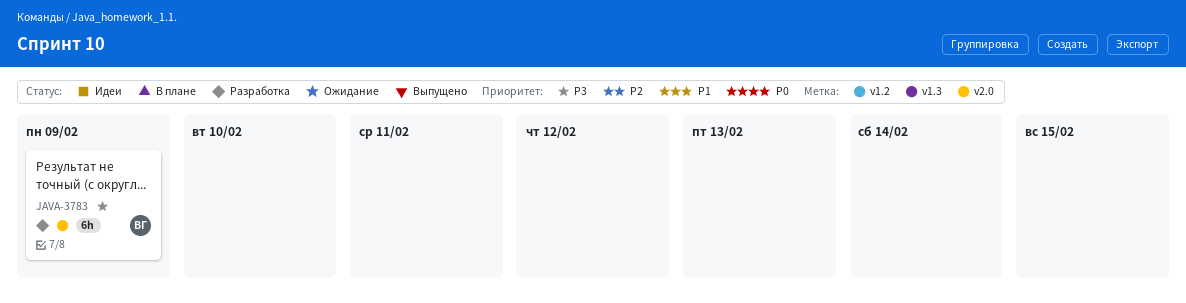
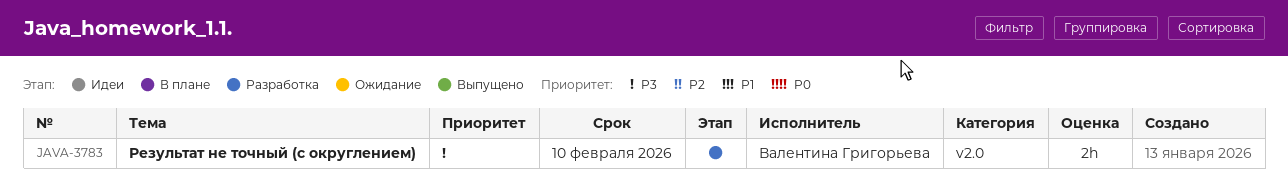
JAVA-3783, estimate: 6h -> 2h
JAVA-3783, due: Feb 9 -> Feb 10

